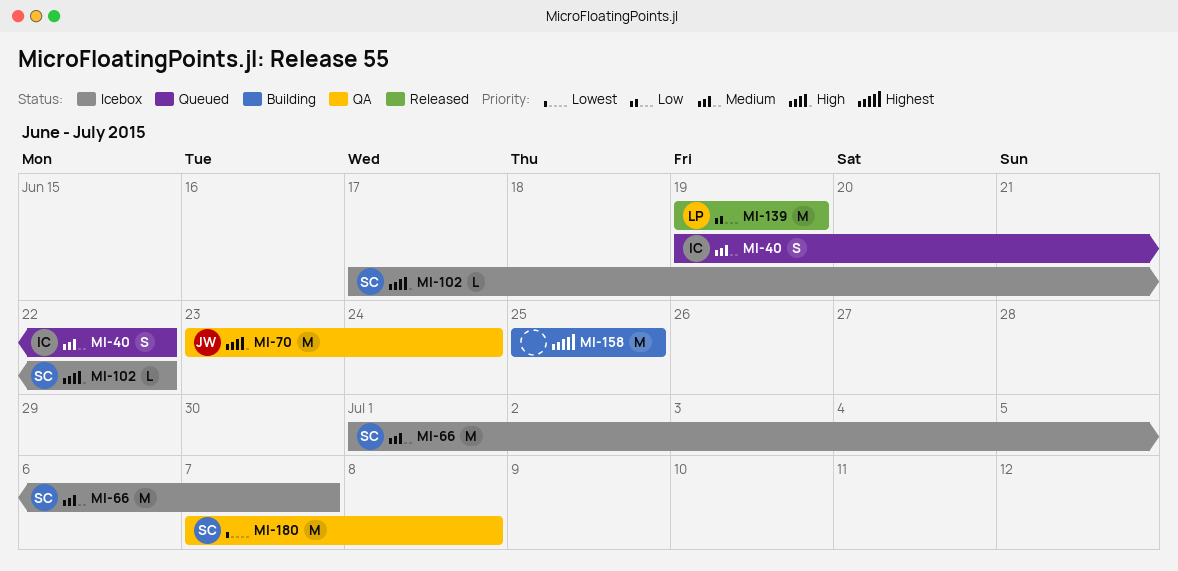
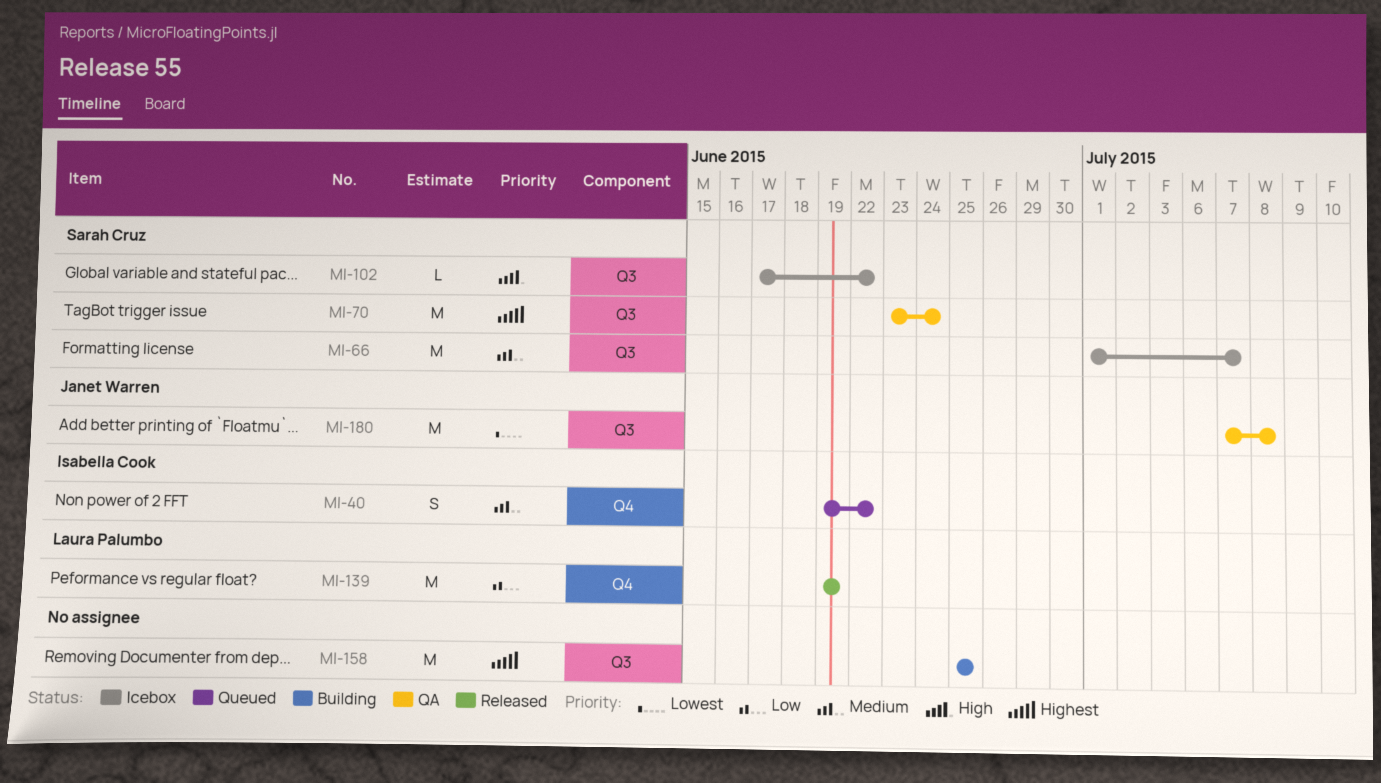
MI-70, owner: Janet Warren -> Sarah Cruz
MI-70, priority: High -> Highest
MI-180, owner: Sarah Cruz -> Janet Warren

